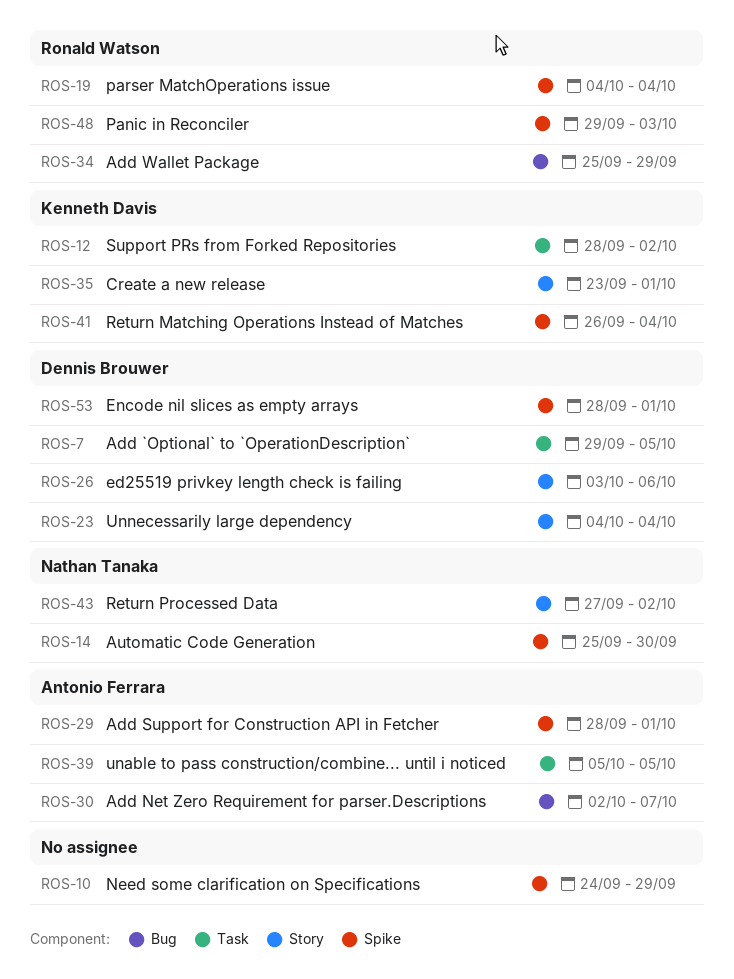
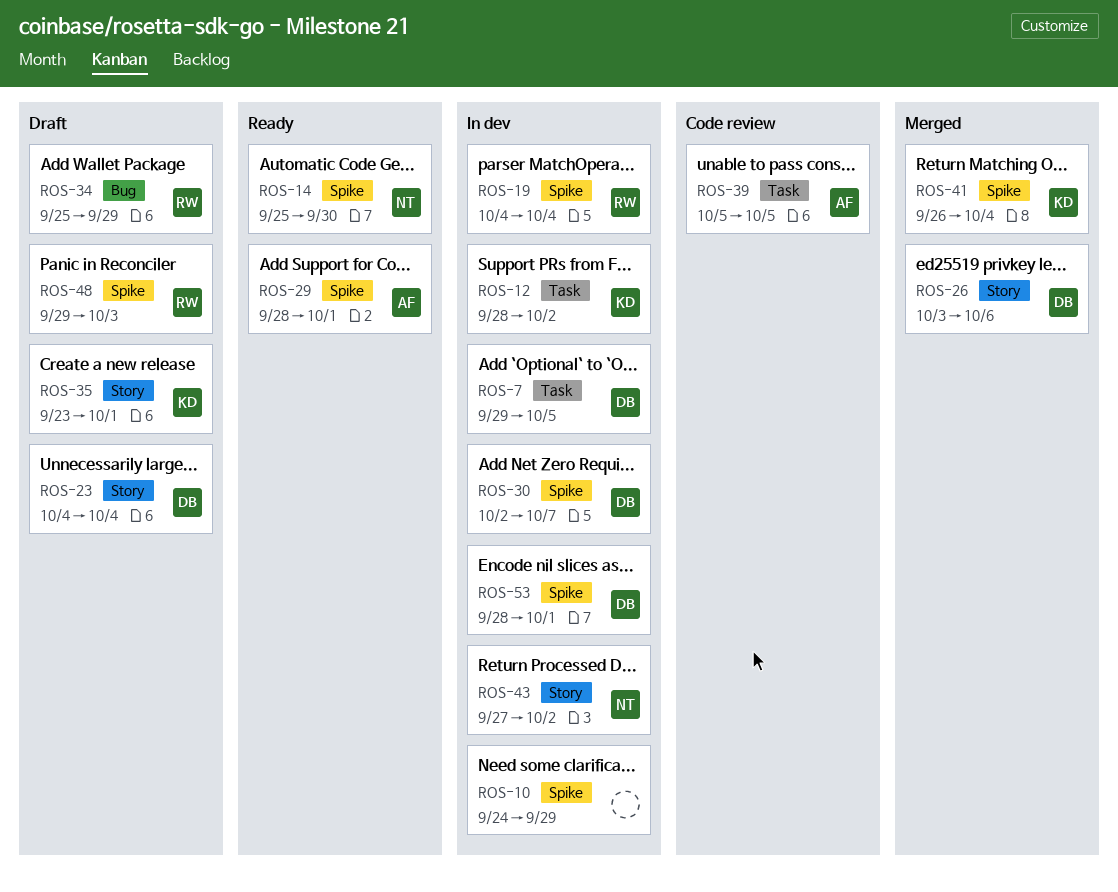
ROS-30, owner: Antonio Ferrara -> Dennis Brouwer
ROS-30, label: Bug -> Spike

